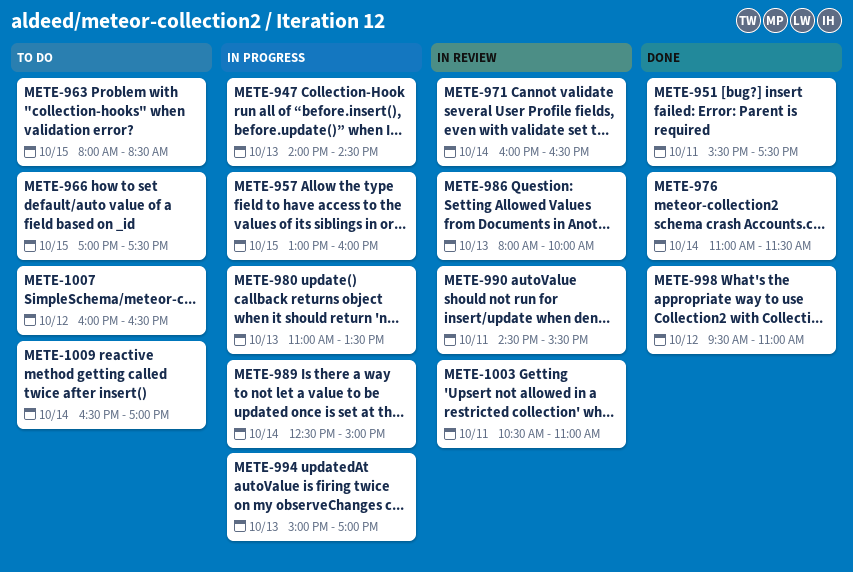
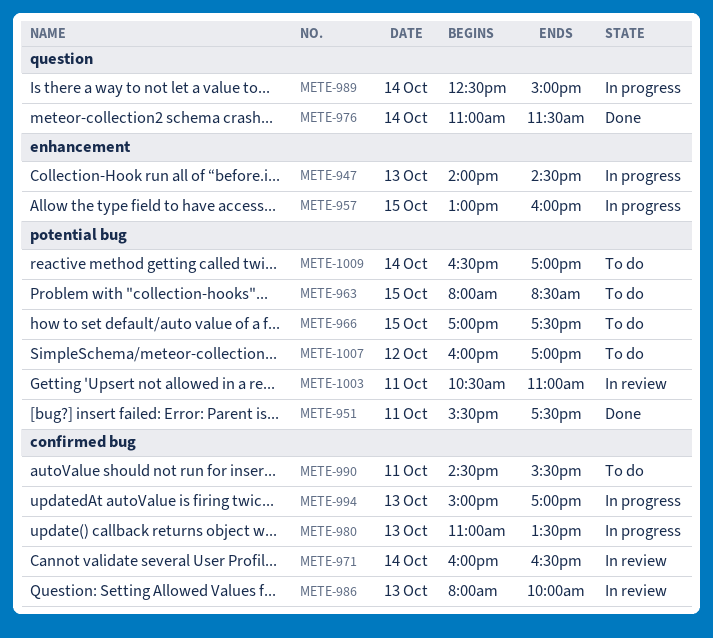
METE-990, status: In review -> To do
METE-998: present -> none
METE-1007, ends: 16:30 -> 17:00

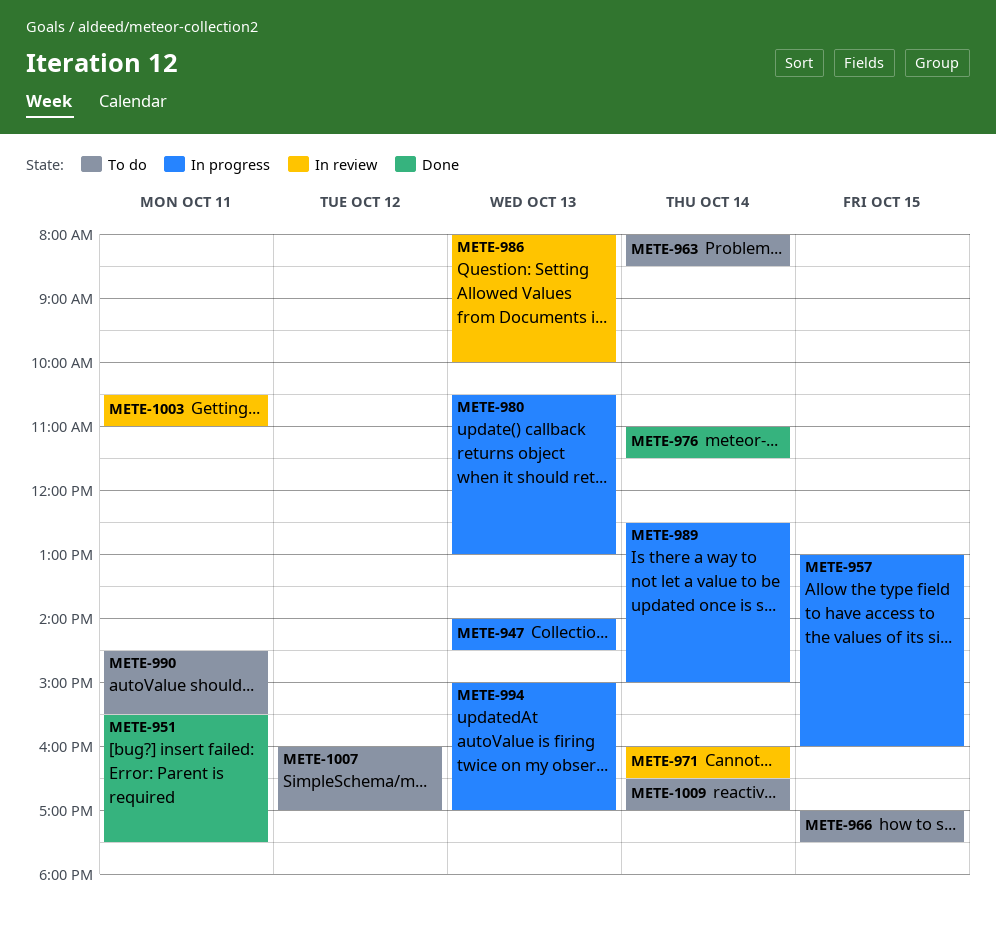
METE-963, day: Oct 15 -> Oct 14
METE-980, begins: 11:00 -> 10:30
METE-980, ends: 13:30 -> 13:00

